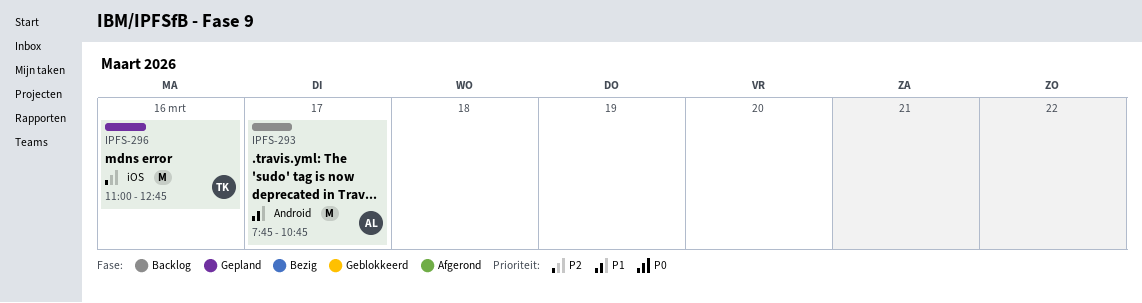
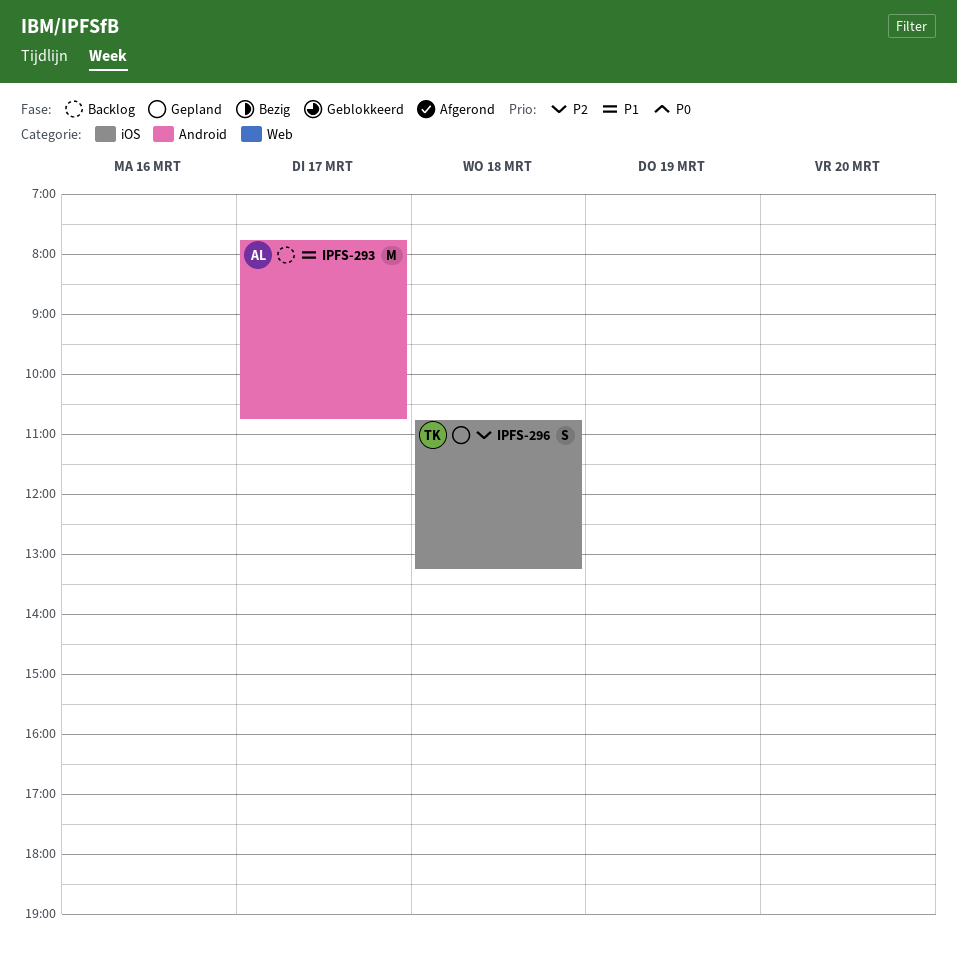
IPFS-296, estimate: M -> S
IPFS-296, day: Mar 16 -> Mar 18
IPFS-296, begins: 11:00 -> 10:45
IPFS-296, ends: 12:45 -> 13:15

